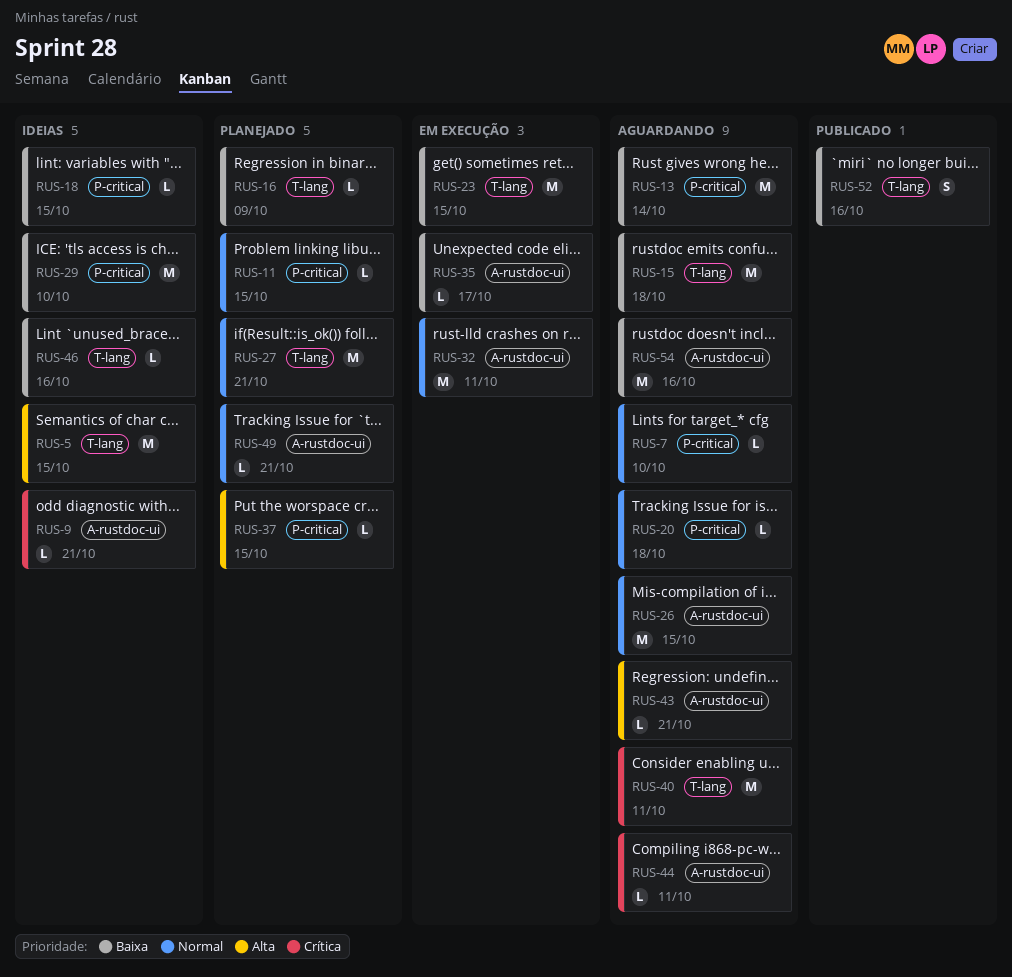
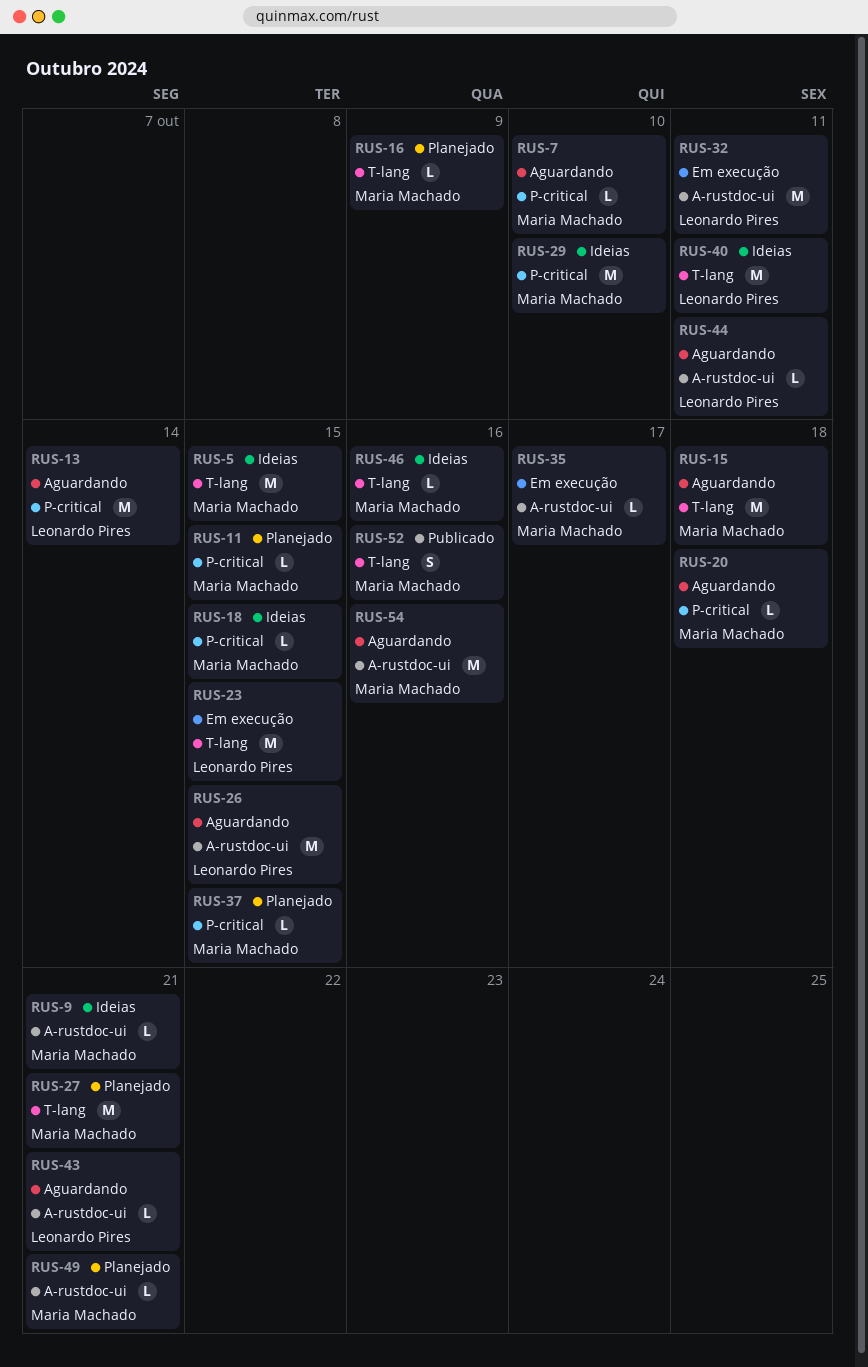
RUS-40, status: Aguardando -> Ideias

